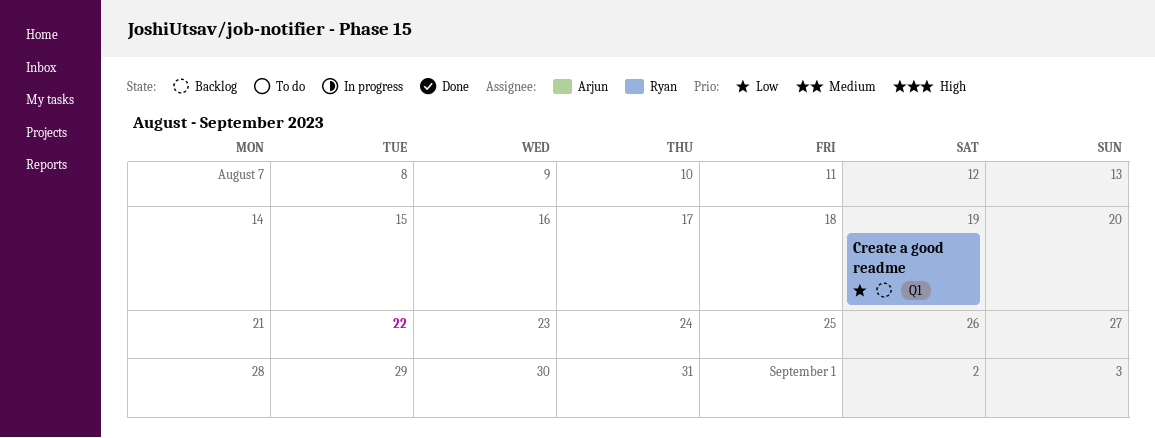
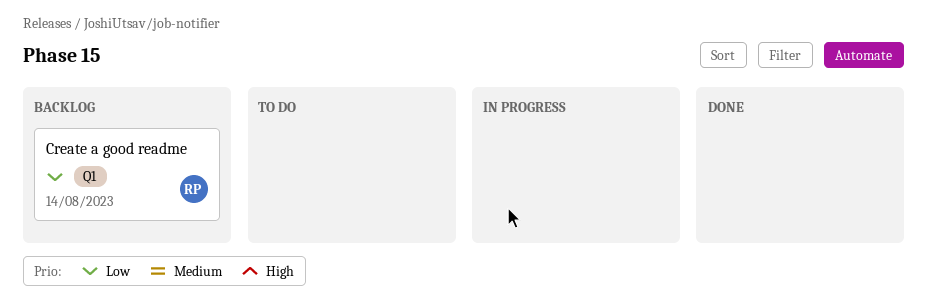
Create a good readme, due: Aug 19 -> Aug 14

